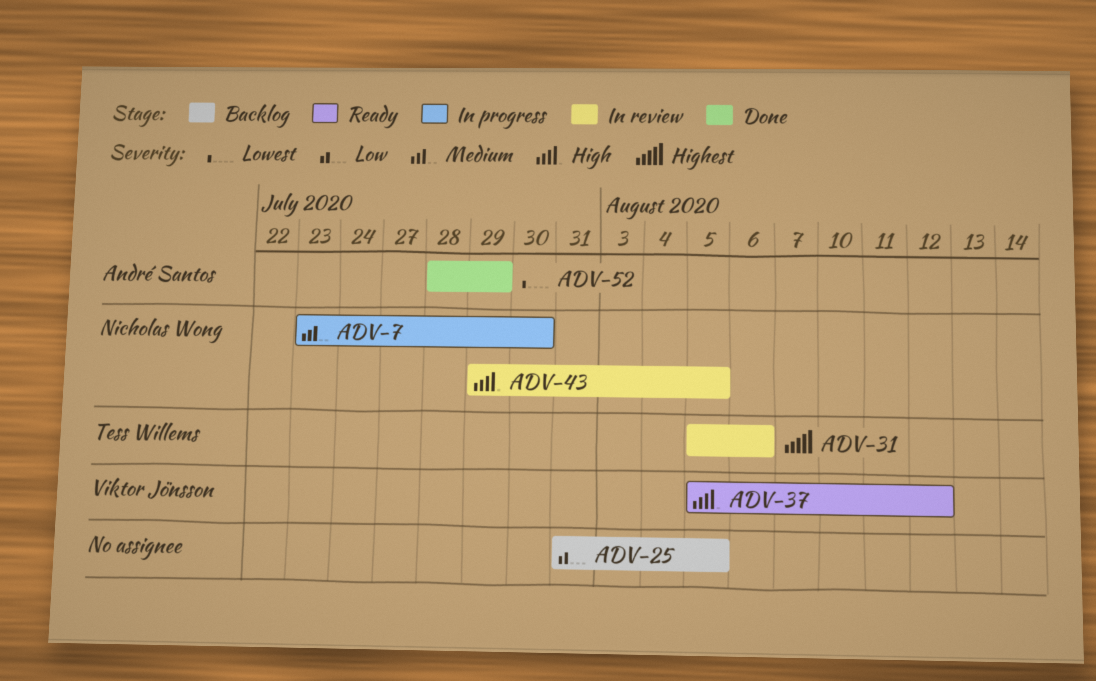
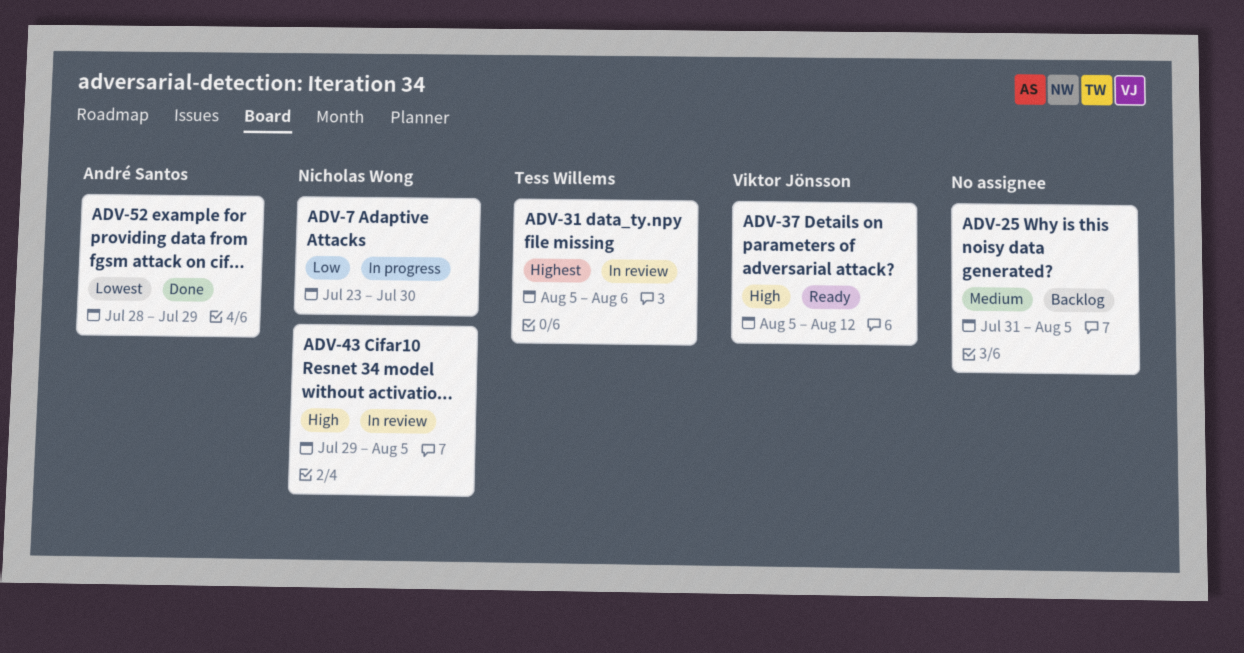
ADV-7, priority: Medium -> Low
ADV-25, priority: Low -> Medium

